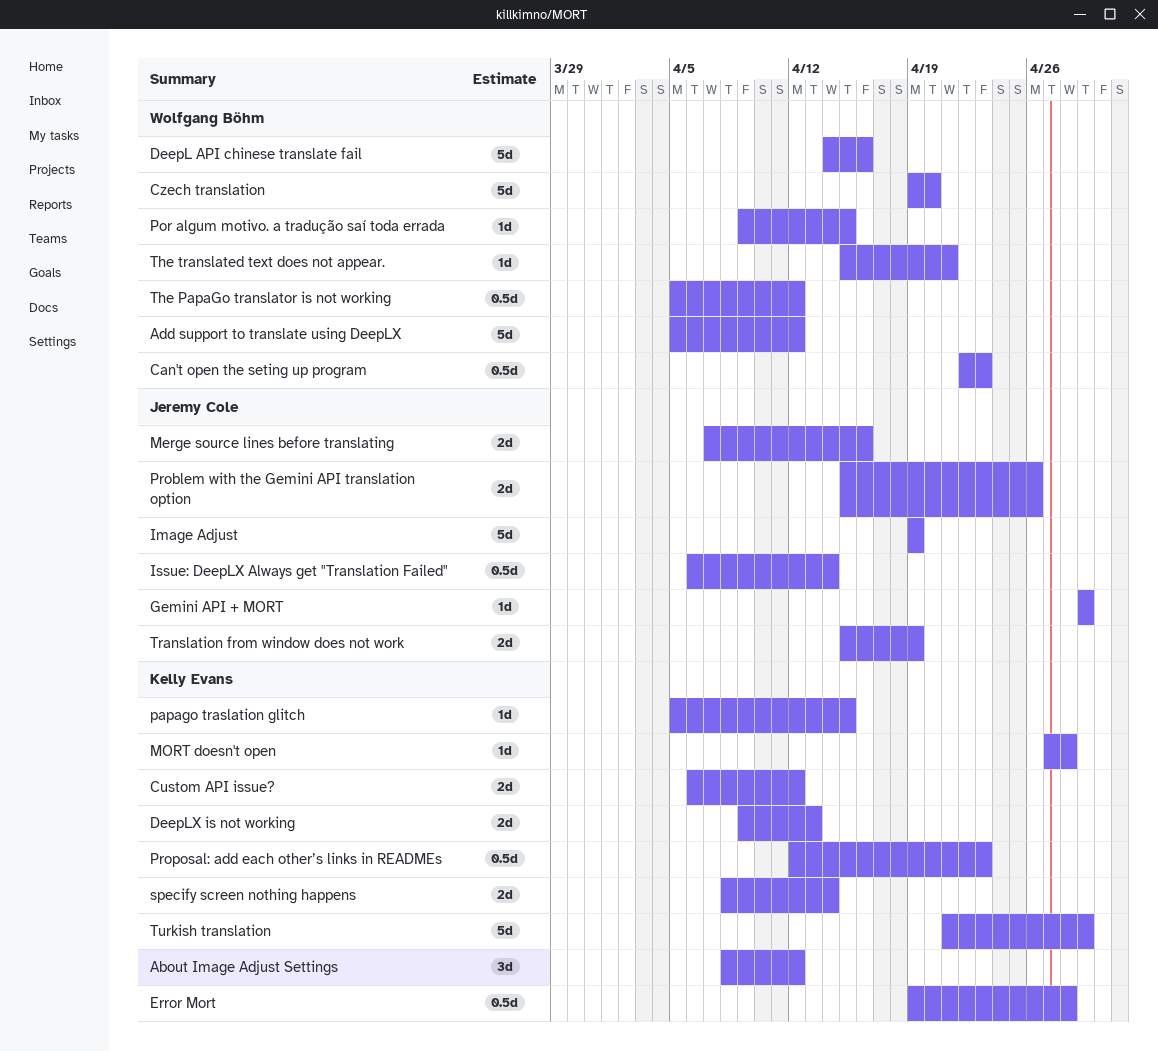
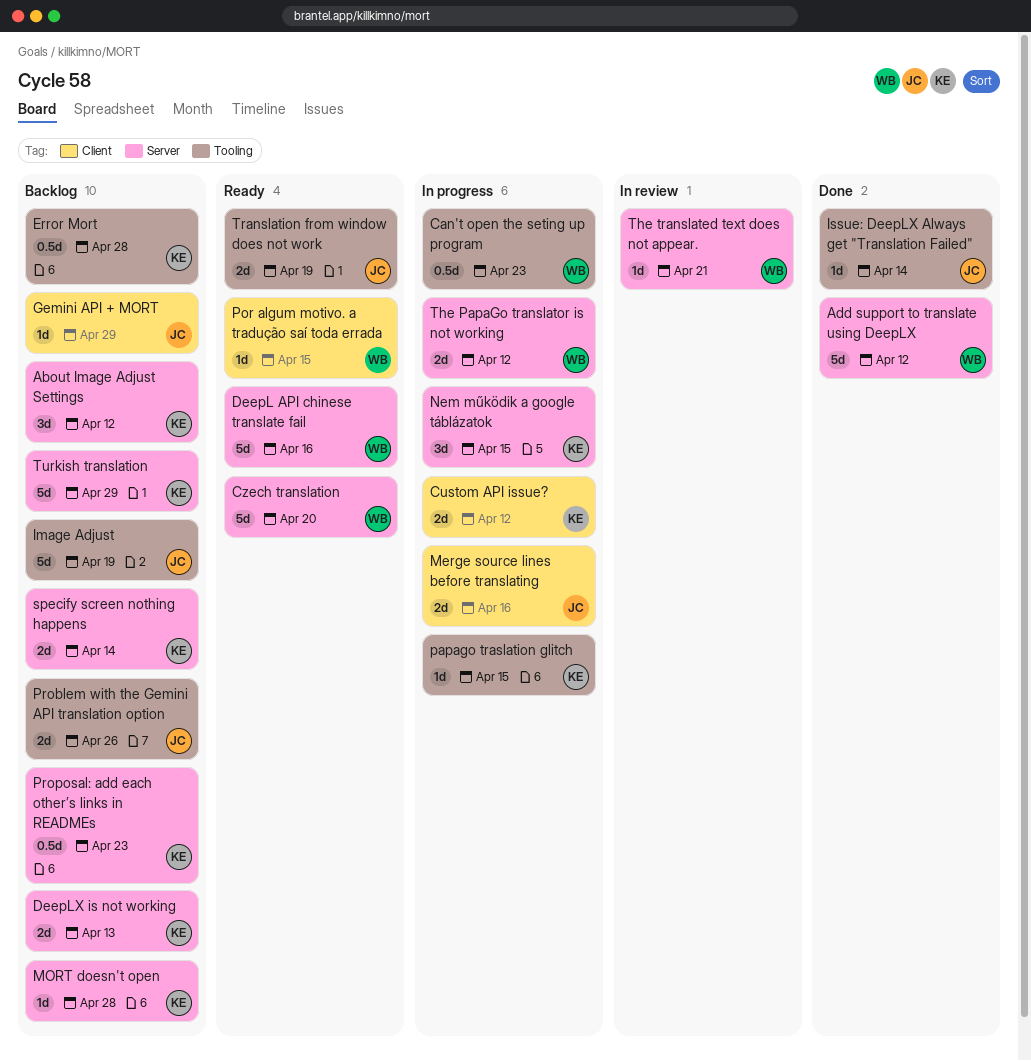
Issue: DeepLX Always get "Translation Failed", estimate: 0.5d -> 1d
Nem működik a google táblázatok: none -> present
The PapaGo translator is not working, estimate: 0.5d -> 2d

